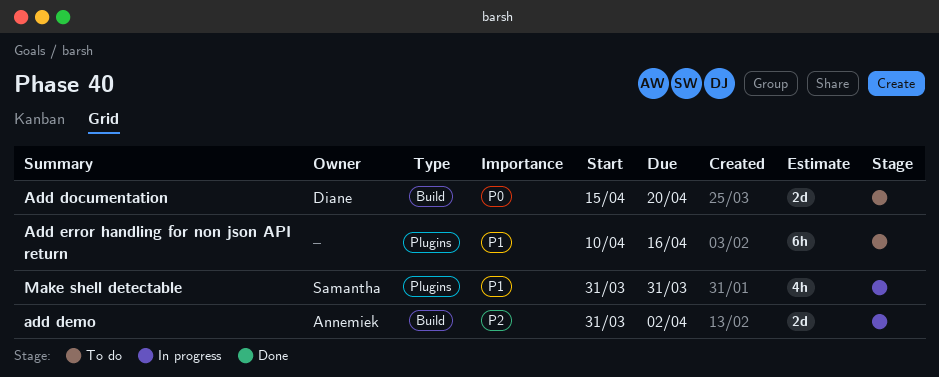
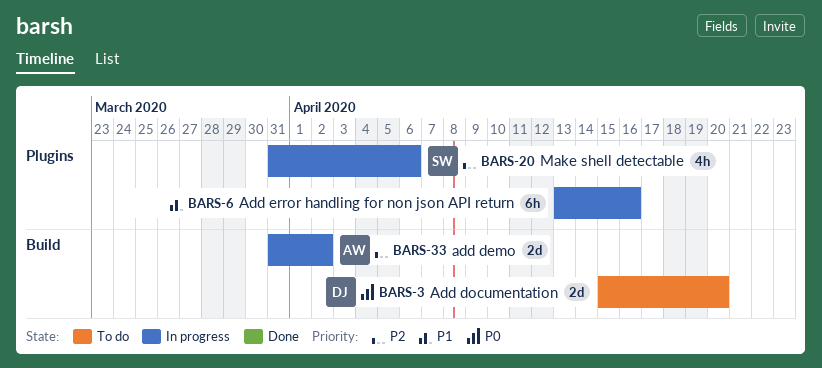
Add error handling for non json API return, status: To do -> In progress
Add error handling for non json API return, start: Apr 10 -> Apr 13
Make shell detectable, priority: P1 -> P2
Make shell detectable, due: Mar 31 -> Apr 6

